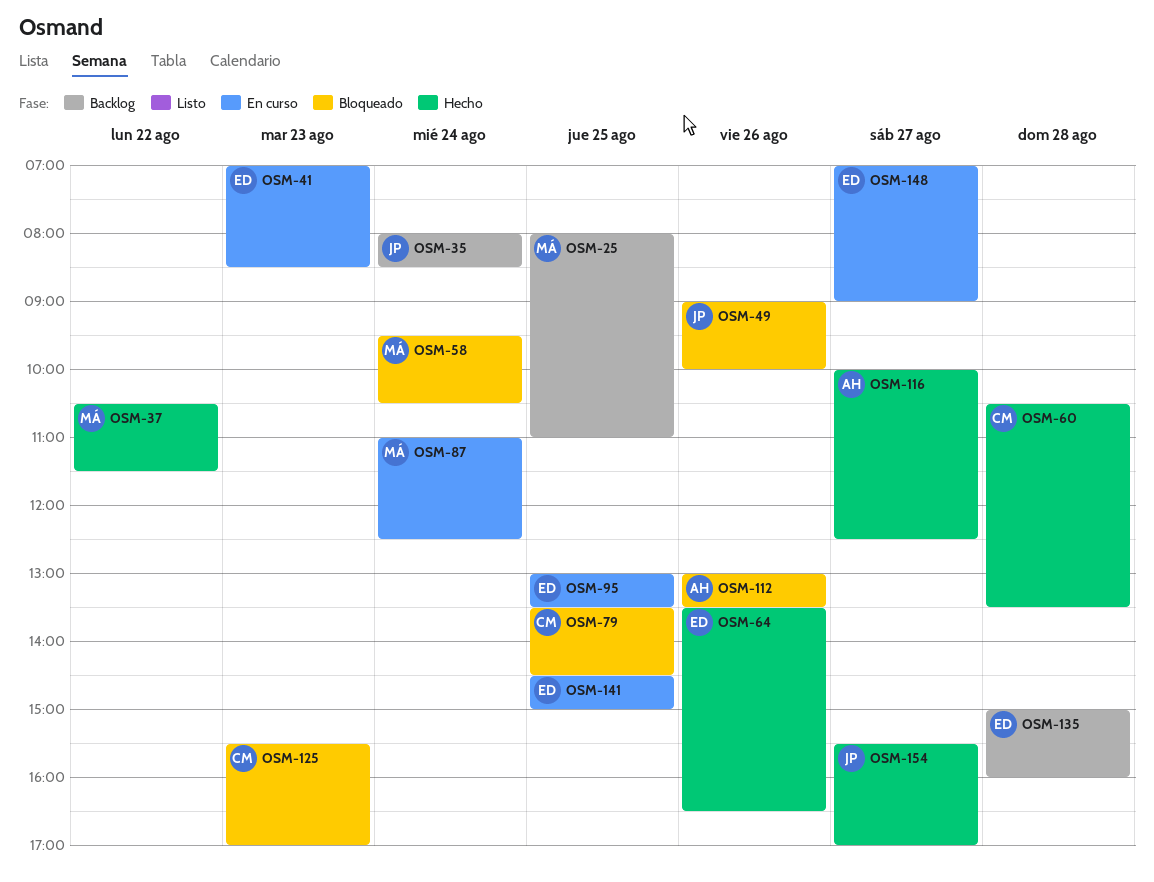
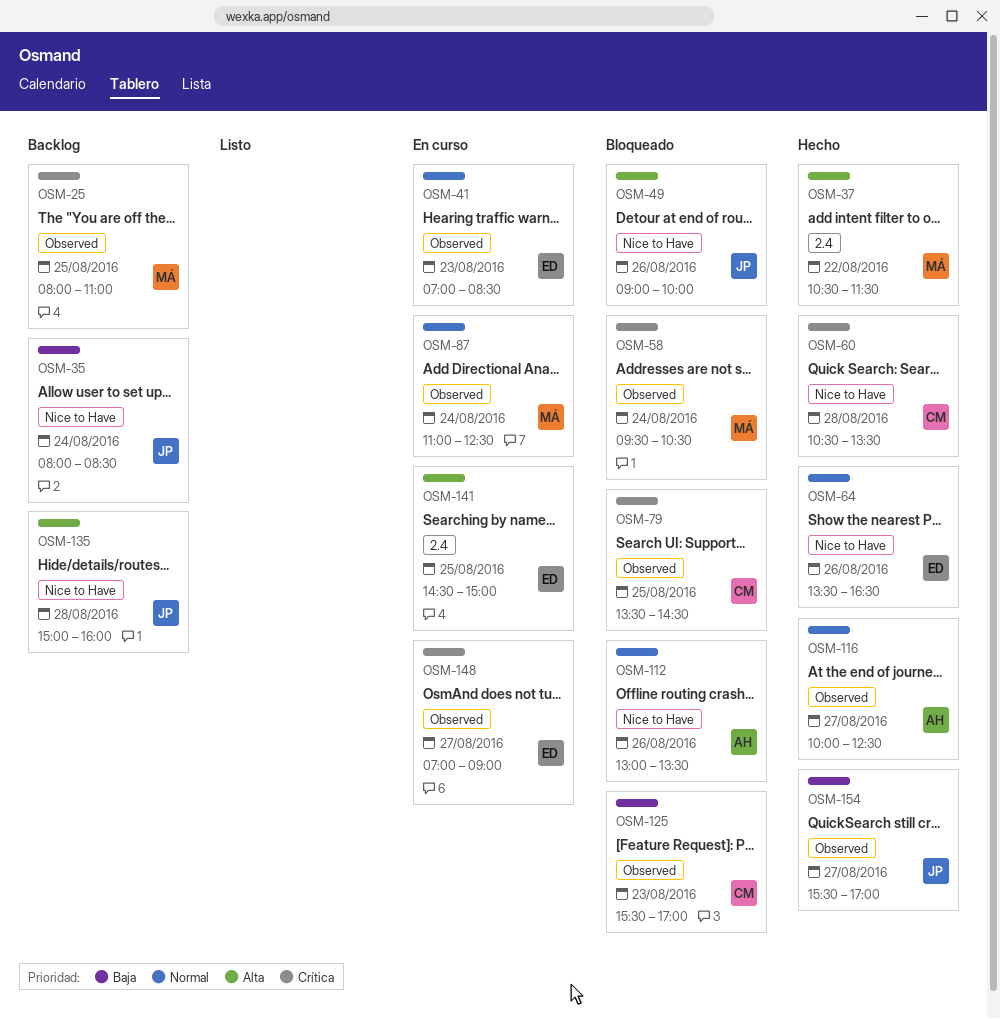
OSM-95: present -> none
OSM-135, owner: ED -> JP

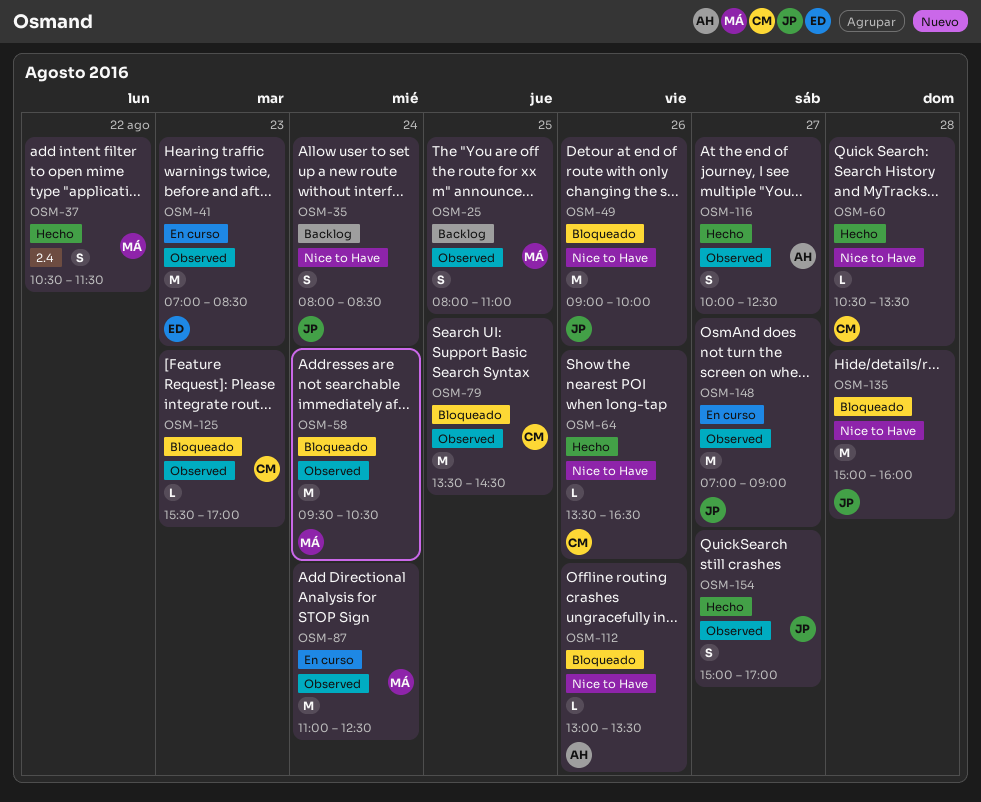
OSM-64, owner: ED -> CM
OSM-135, status: Backlog -> Bloqueado
OSM-141: present -> none
OSM-148, owner: ED -> JP
OSM-154, begins: 15:30 -> 15:00

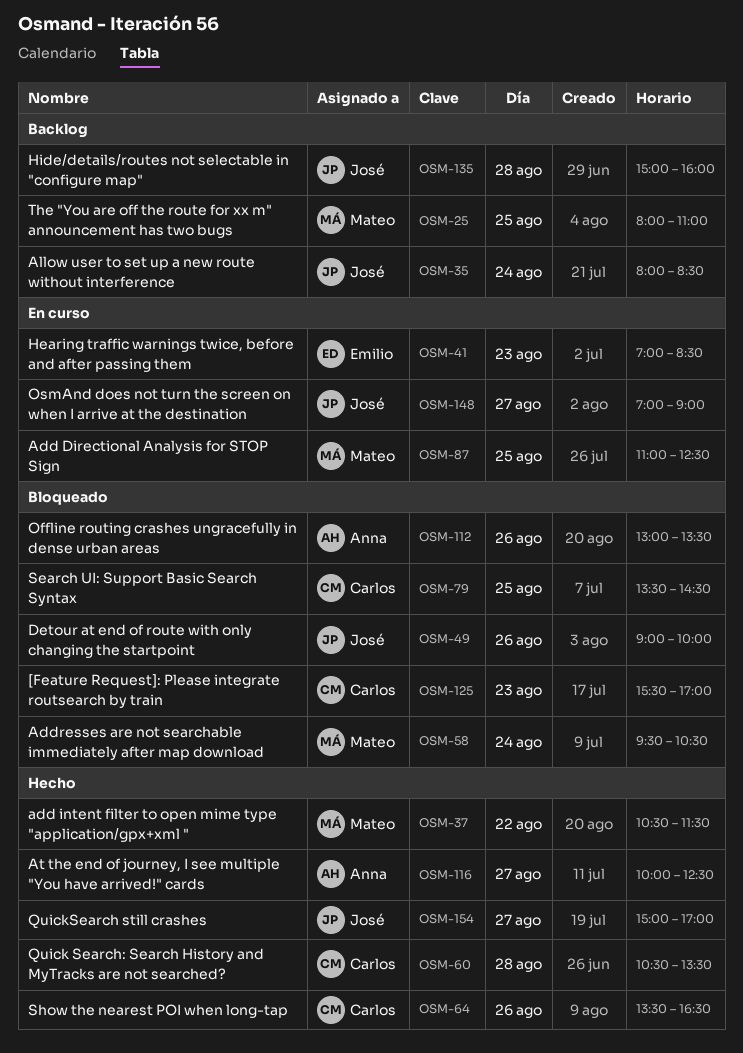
OSM-87, day: Aug 24 -> Aug 25
OSM-135, status: Bloqueado -> Backlog

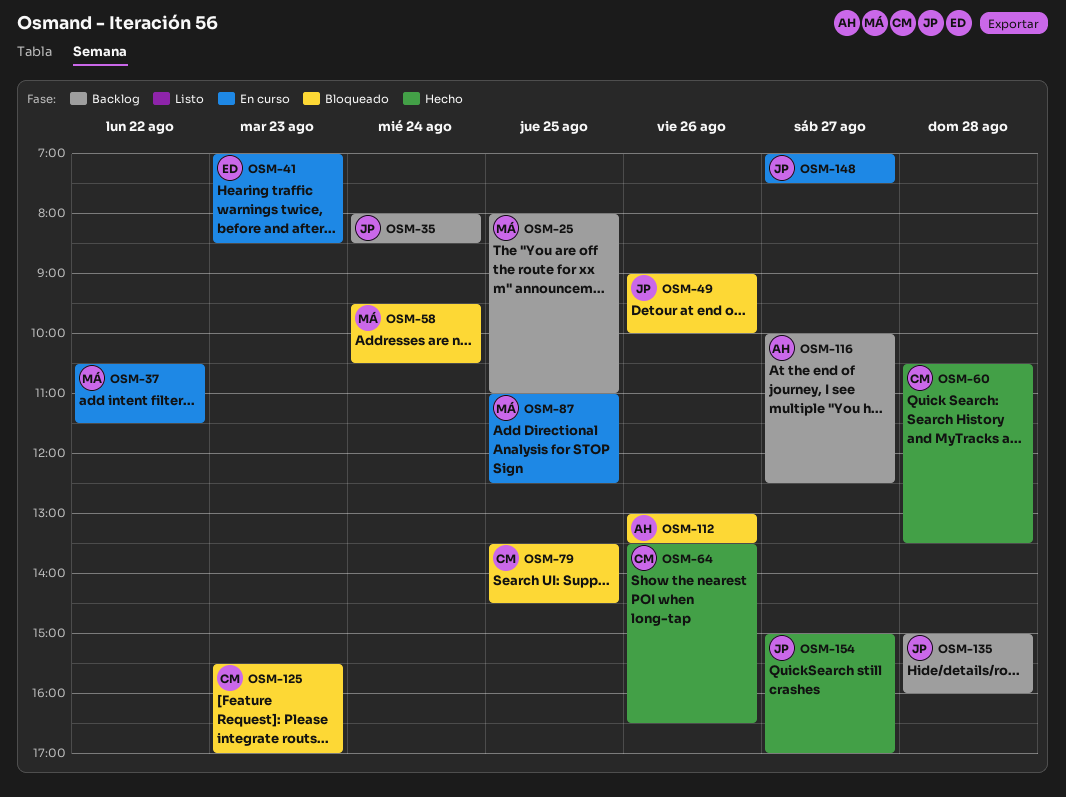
OSM-37, status: Hecho -> En curso
OSM-116, status: Hecho -> Backlog
OSM-148, ends: 09:00 -> 07:30

